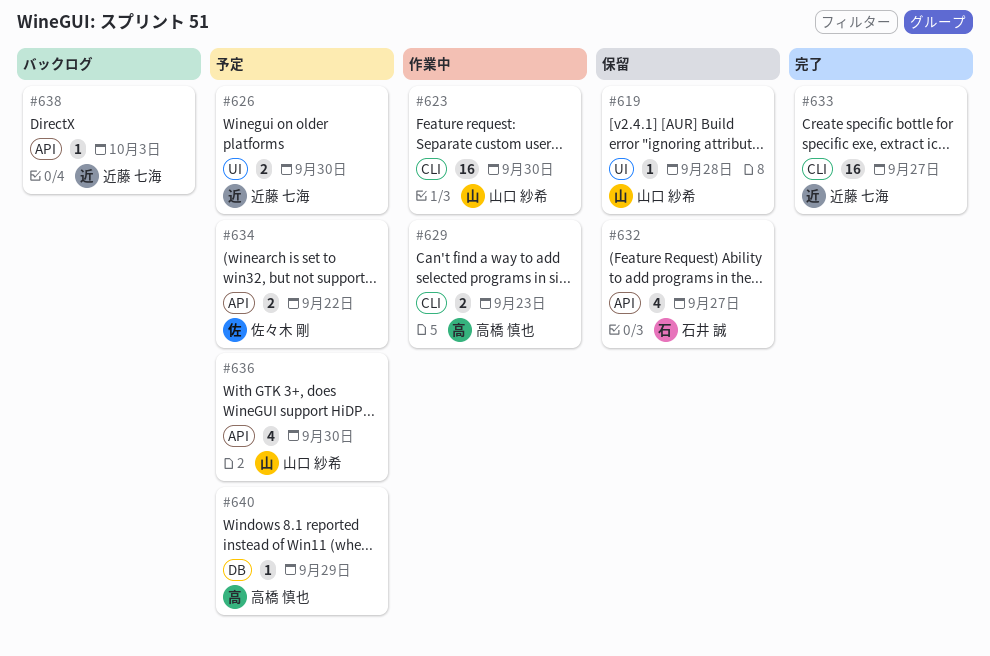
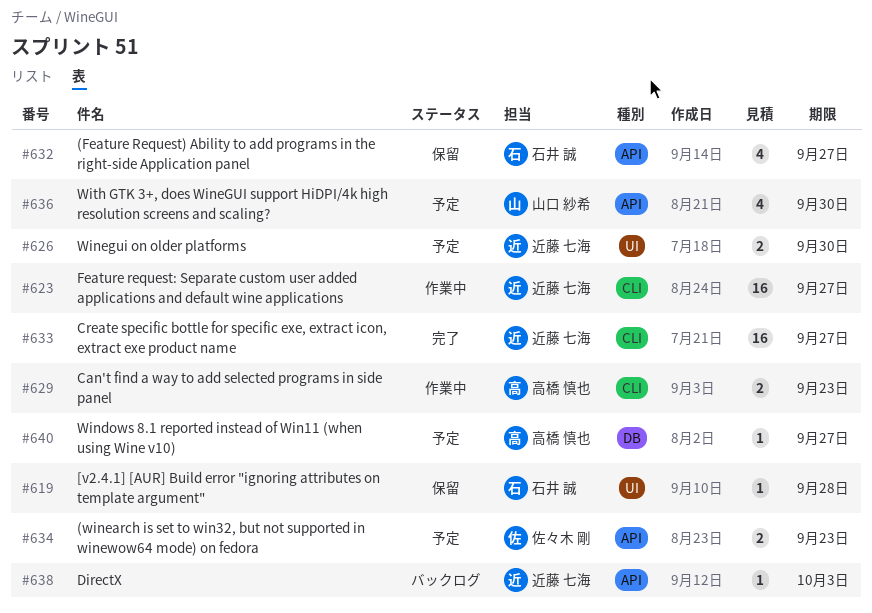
#619, owner: 山口 紗希 -> 石井 誠
#623, owner: 山口 紗希 -> 近藤 七海
#623, due: Sep 30 -> Sep 27
#634, due: Sep 22 -> Sep 23
#640, due: Sep 29 -> Sep 27

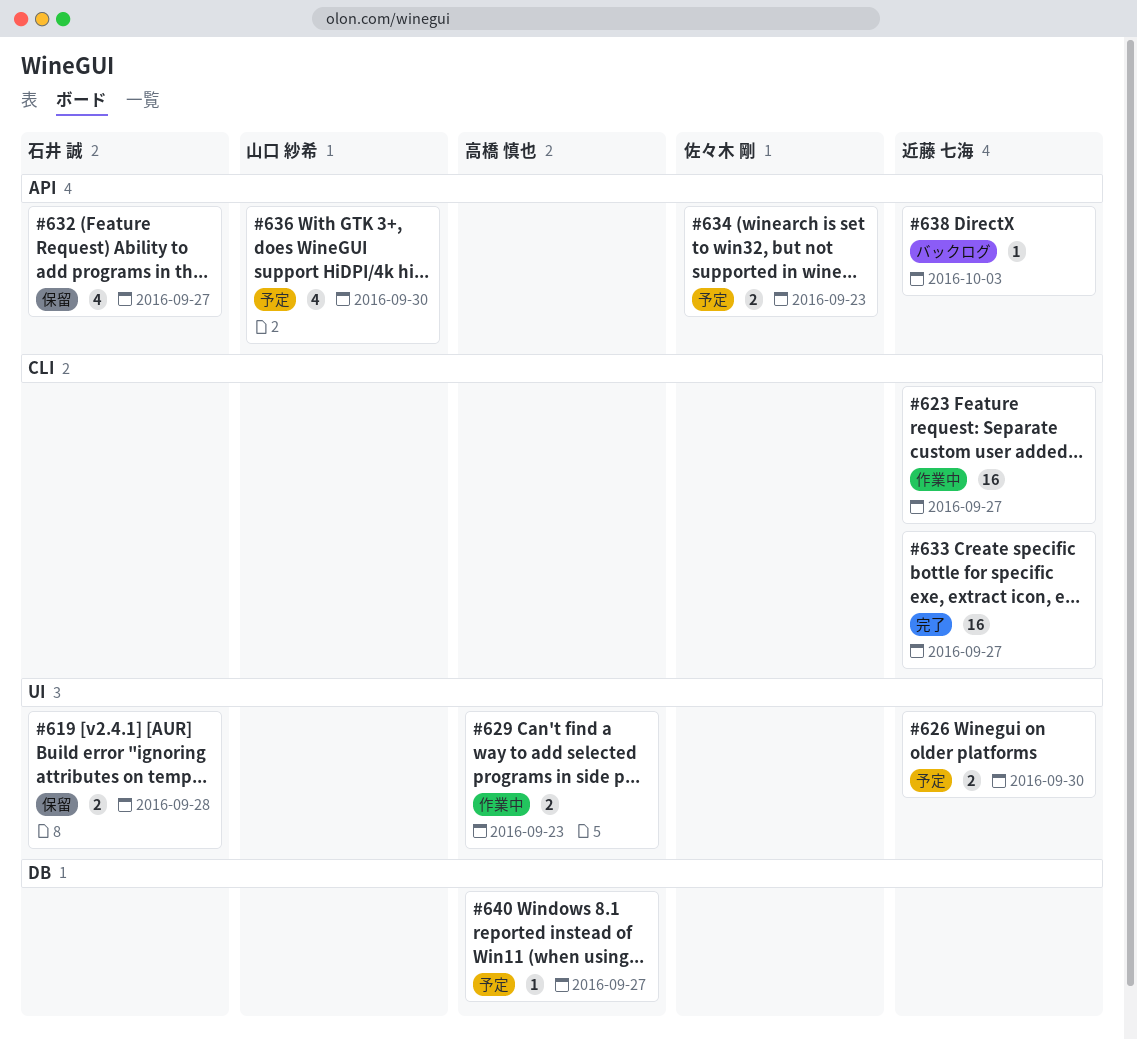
#619, estimate: 1 -> 2
#629, label: CLI -> UI

